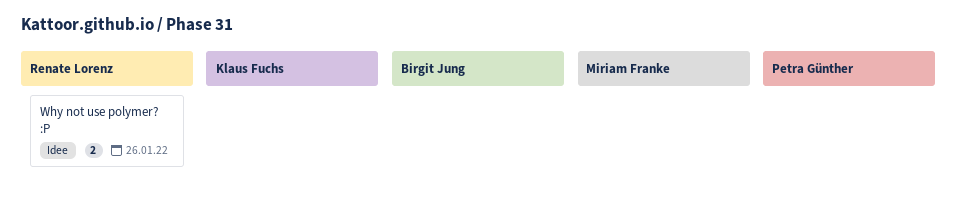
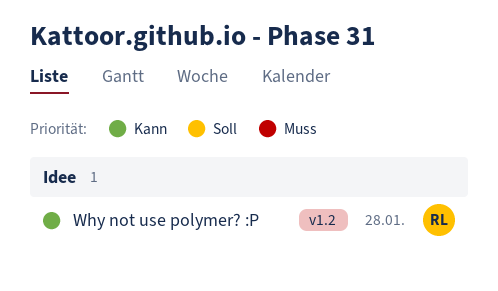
Why not use polymer? :P, due: Jan 26 -> Jan 28

